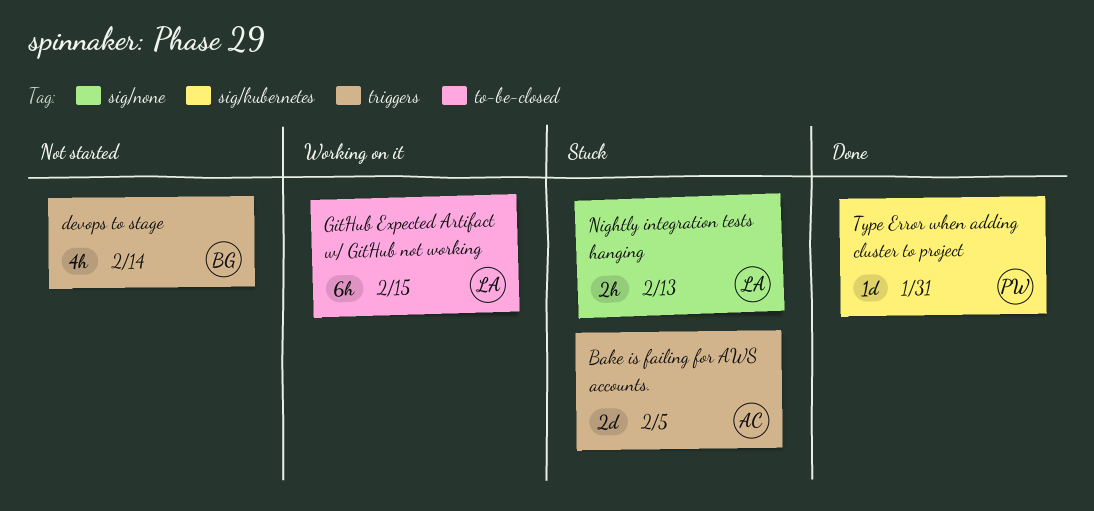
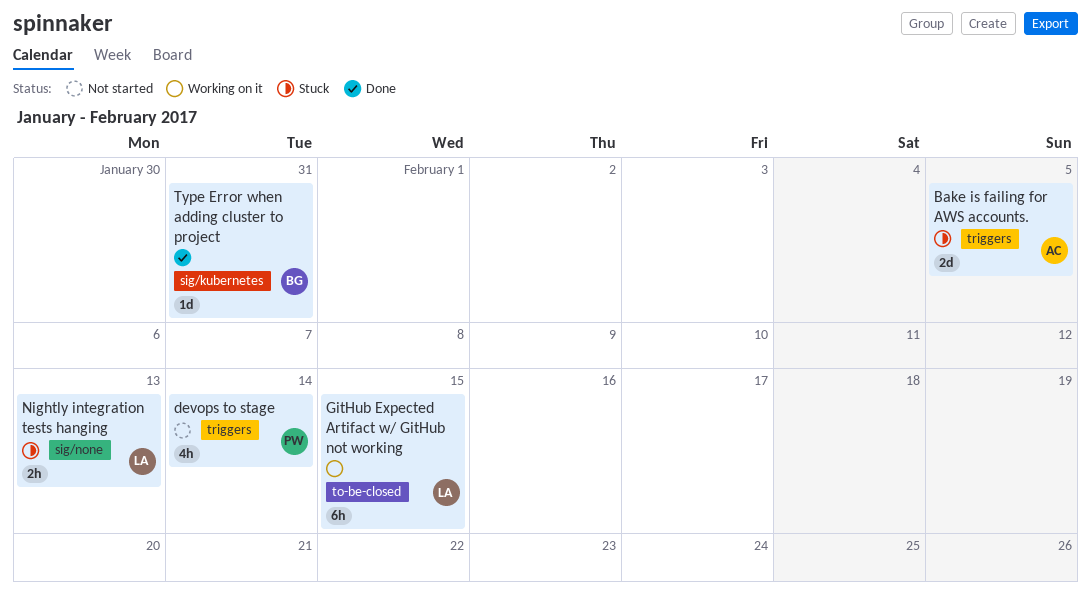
devops to stage, owner: BG -> PW
Type Error when adding cluster to project, owner: PW -> BG

